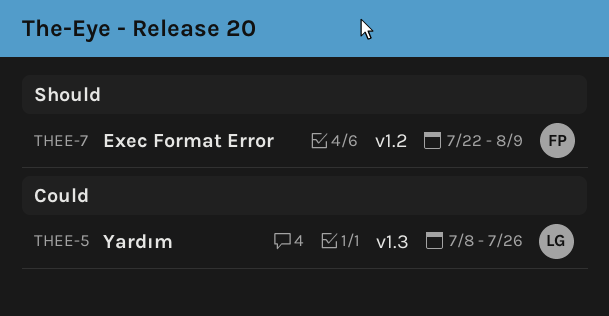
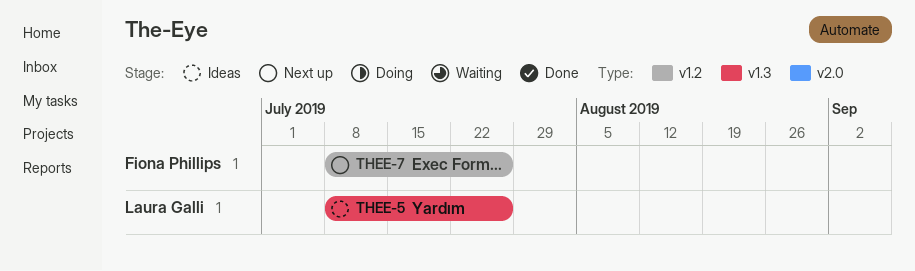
THEE-7, start: Jul 22 -> Jul 8
THEE-7, due: Aug 9 -> Jul 26

